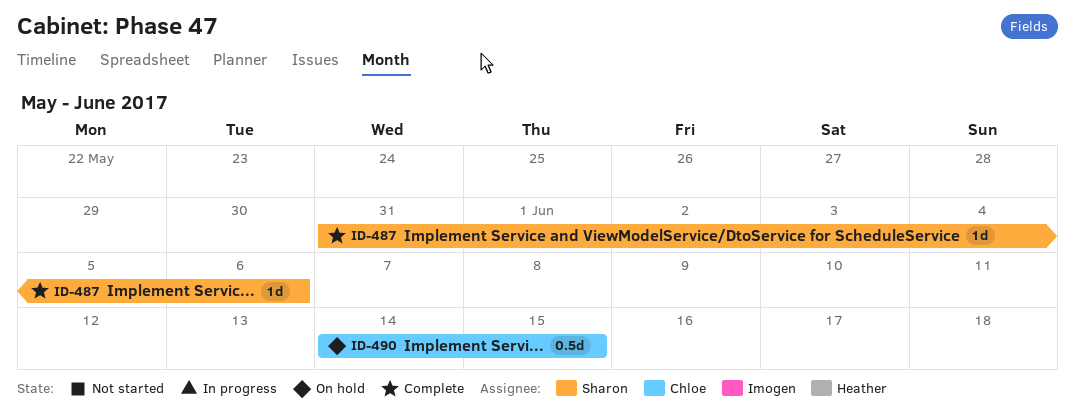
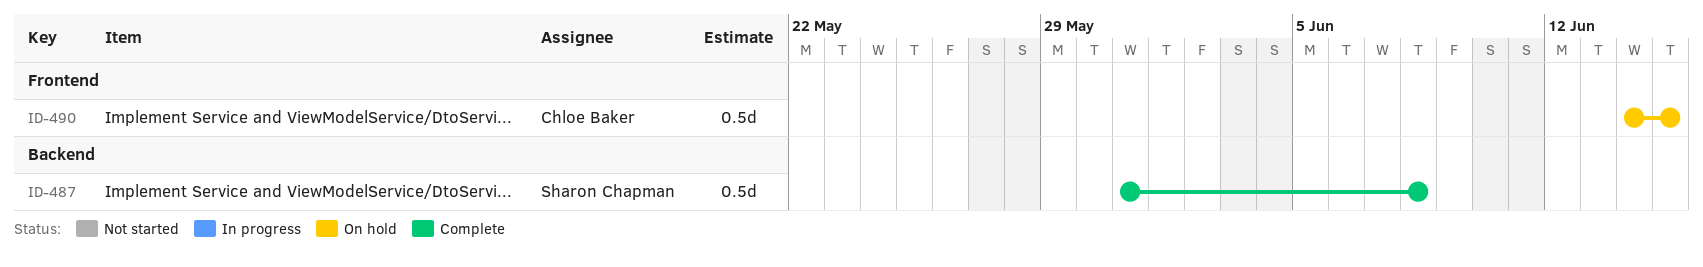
ID-487, estimate: 1d -> 0.5d
ID-487, due: Jun 6 -> Jun 8

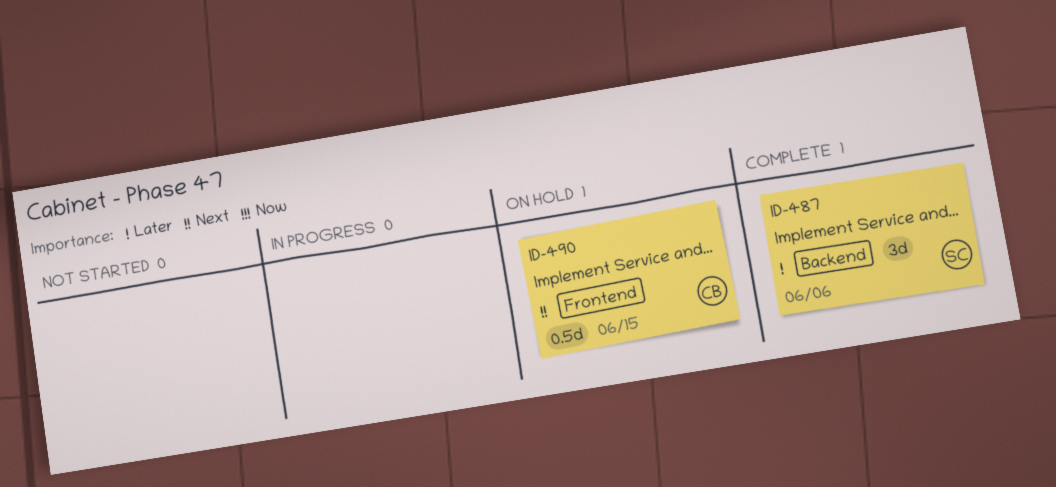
ID-487, estimate: 0.5d -> 3d
ID-487, due: Jun 8 -> Jun 6

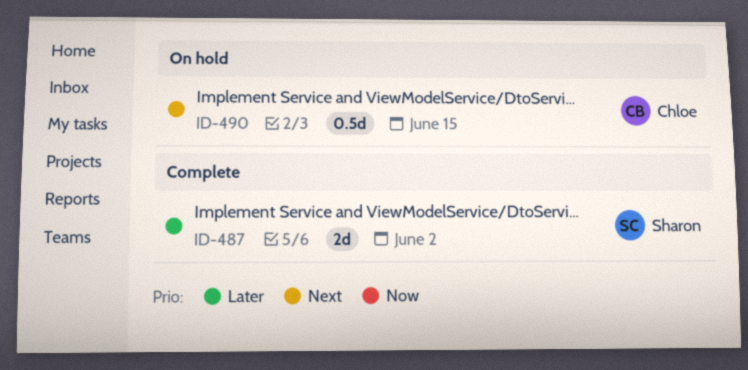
ID-487, estimate: 3d -> 2d
ID-487, due: Jun 6 -> Jun 2

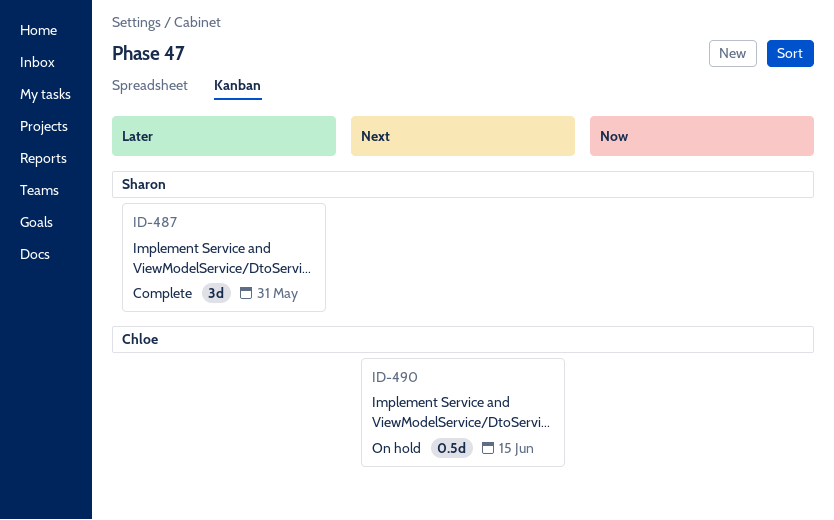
ID-487, estimate: 2d -> 3d
ID-487, due: Jun 2 -> May 31

